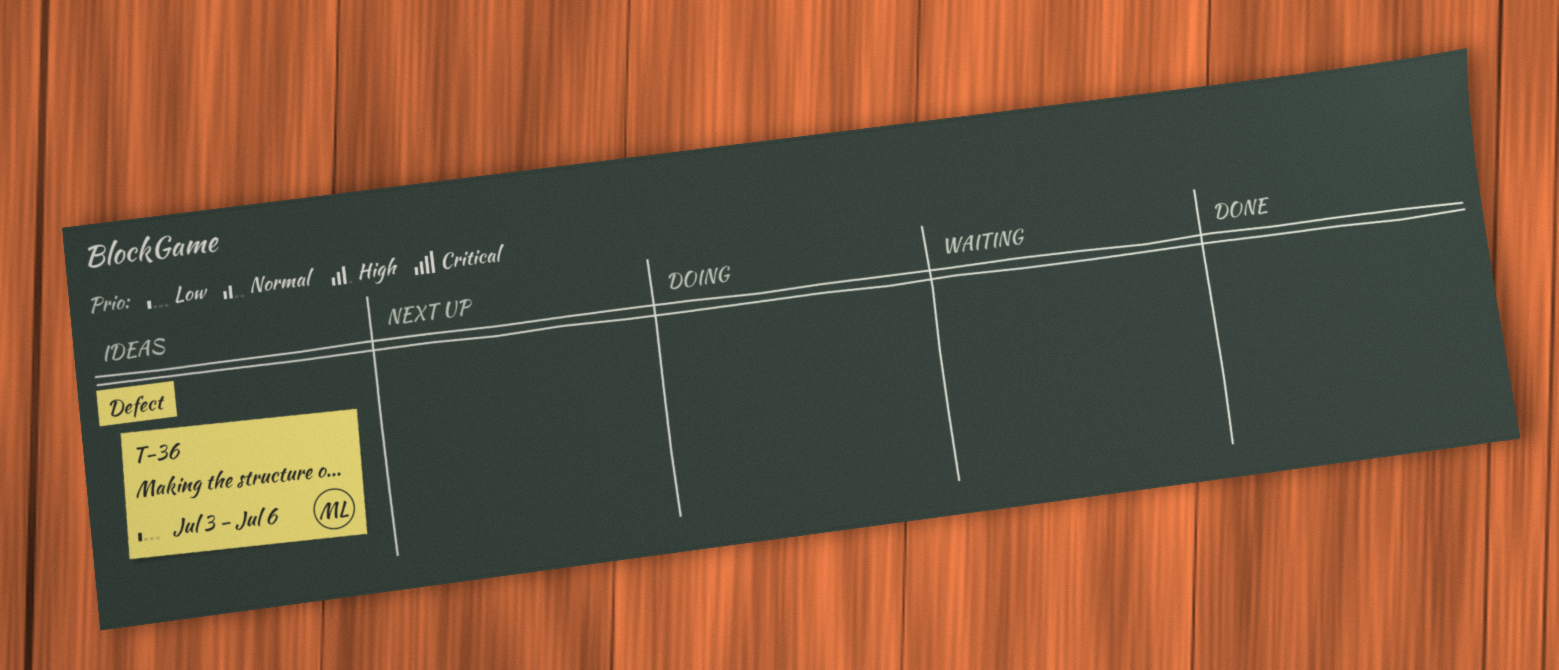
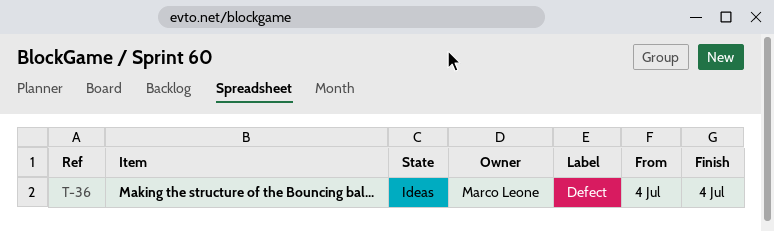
T-36, start: Jul 3 -> Jul 4
T-36, due: Jul 6 -> Jul 4

